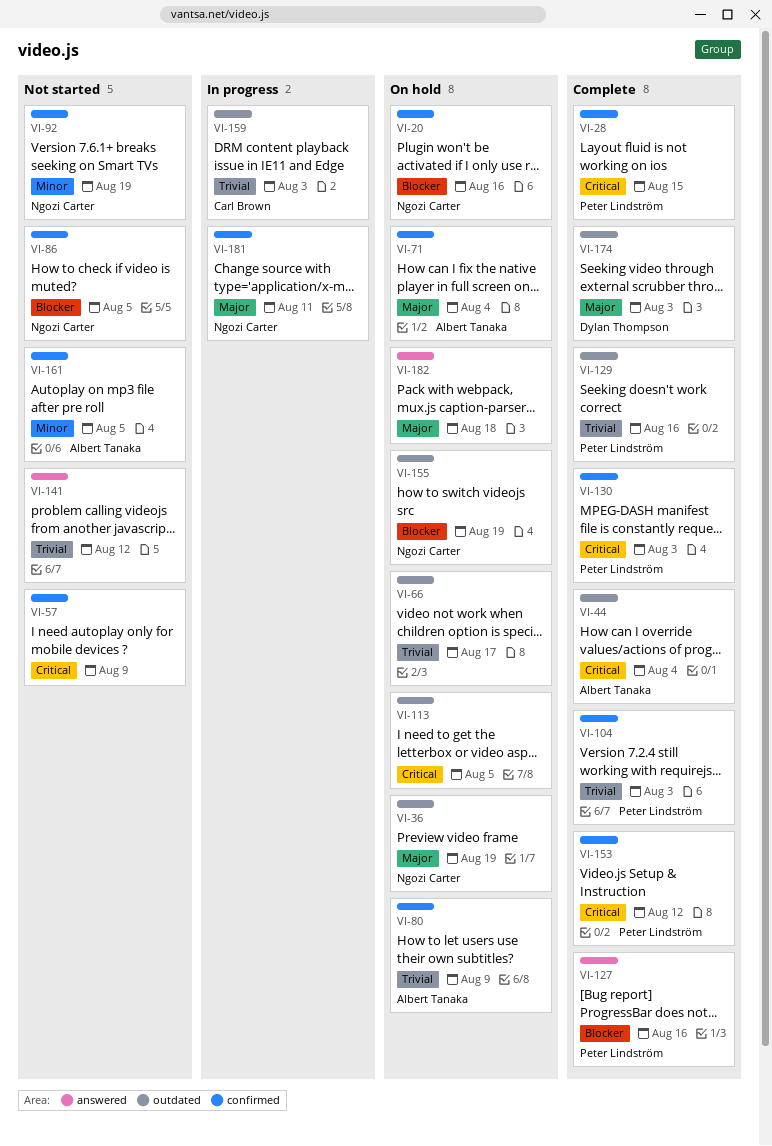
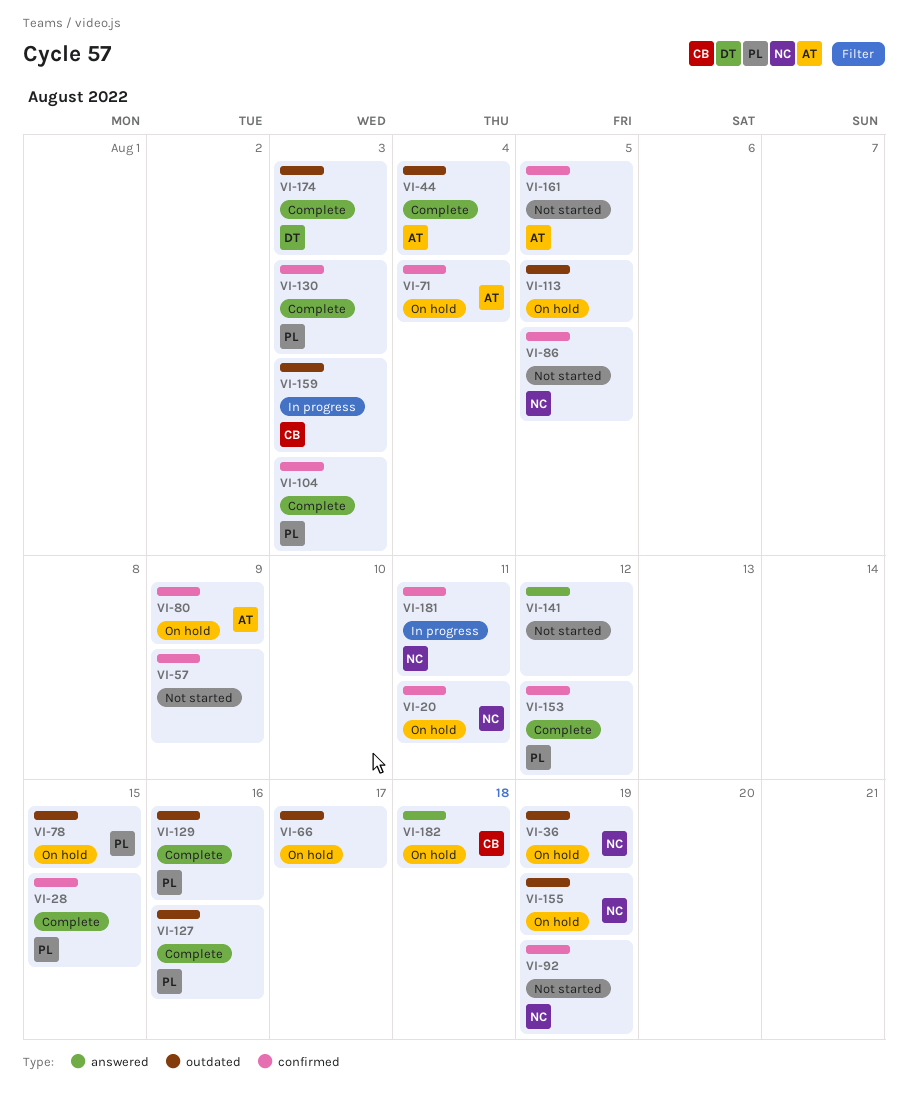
VI-20, due: Aug 16 -> Aug 11
VI-78: none -> present
VI-127, label: answered -> outdated
VI-182, owner: none -> Carl Brown

